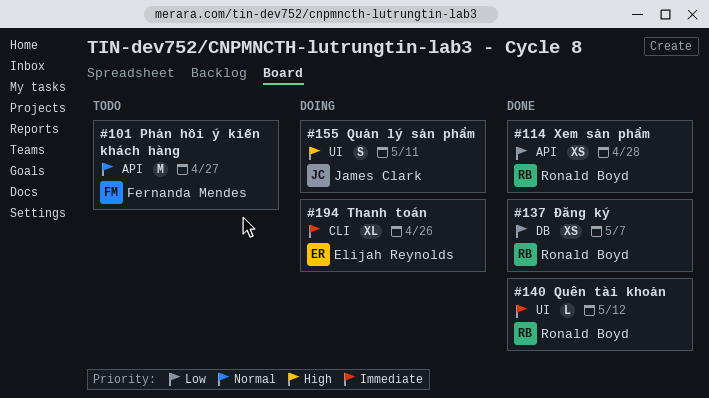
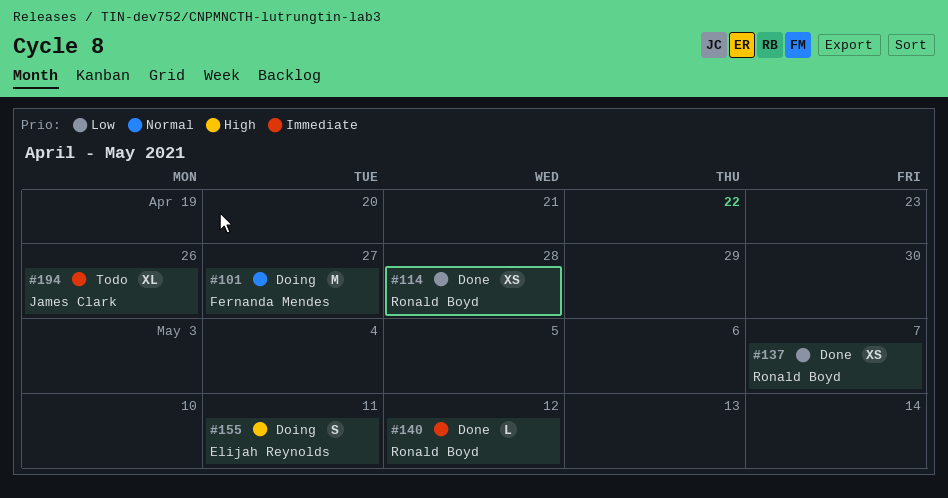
#101, status: Todo -> Doing
#155, owner: James Clark -> Elijah Reynolds
#194, status: Doing -> Todo
#194, owner: Elijah Reynolds -> James Clark

